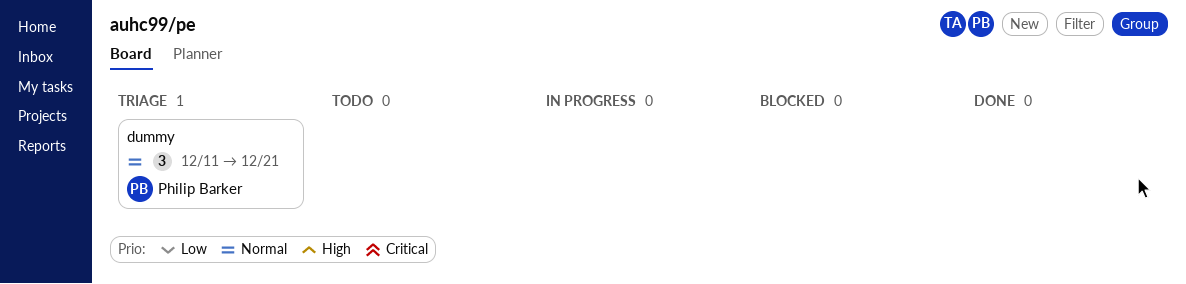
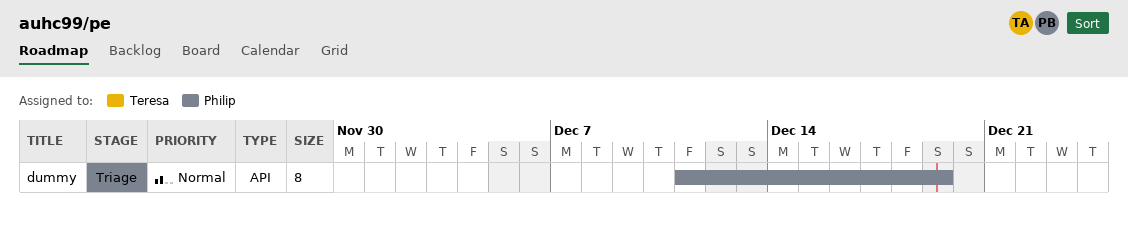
dummy, estimate: 3 -> 8
dummy, due: Dec 21 -> Dec 19

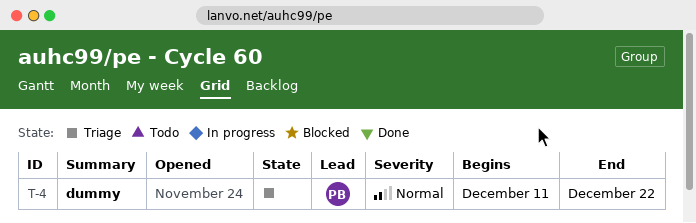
dummy, due: Dec 19 -> Dec 22

